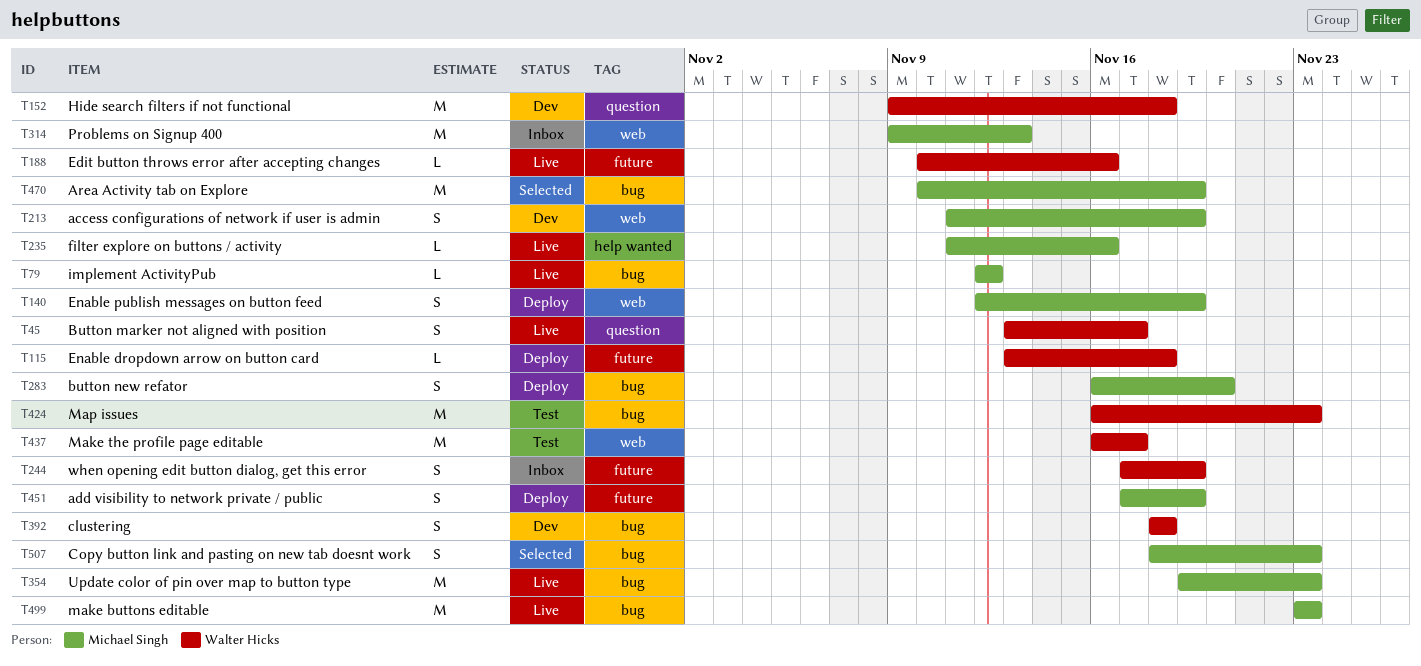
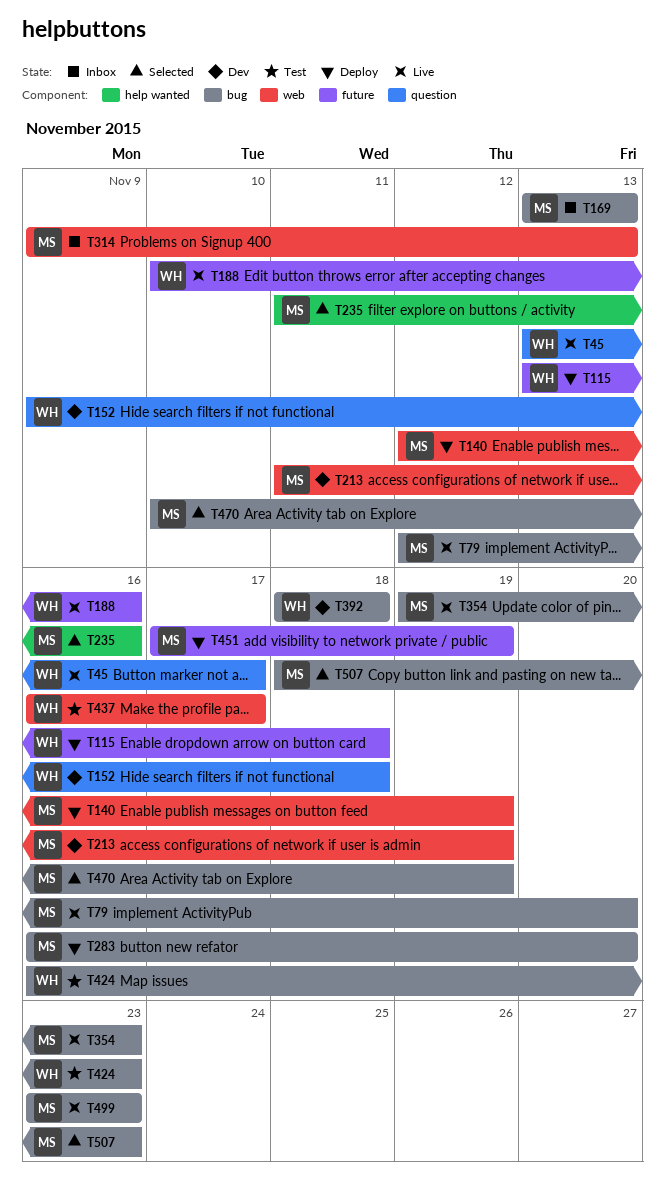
T79, due: Nov 12 -> Nov 20
T169: none -> present
T235, status: Live -> Selected
T244: present -> none

